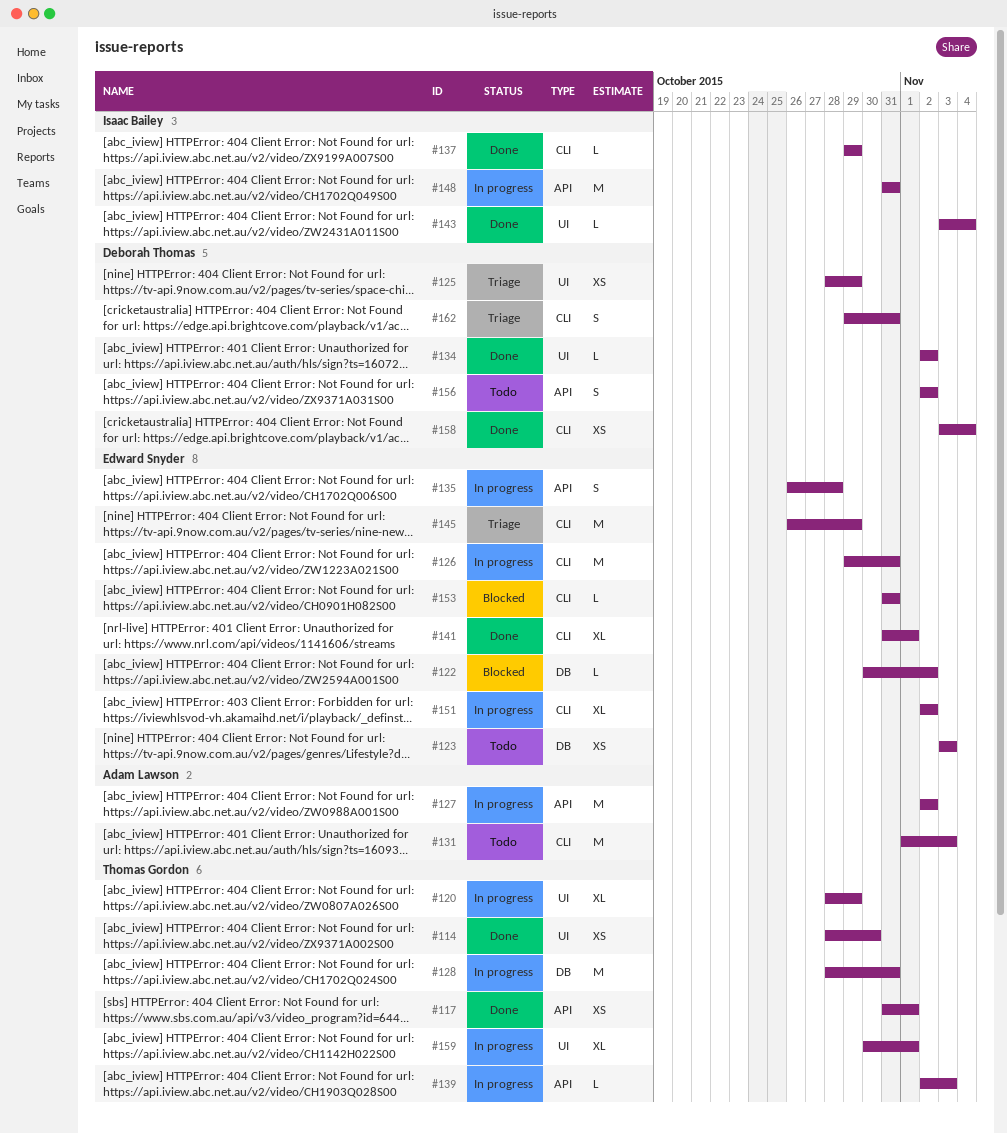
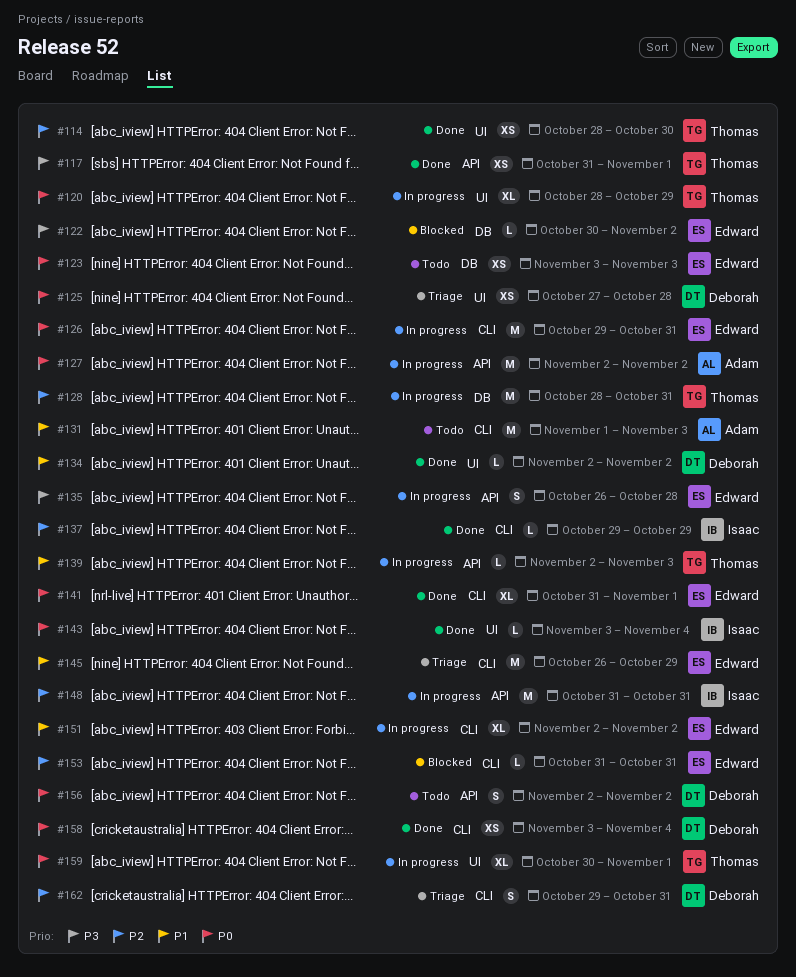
#125, start: Oct 28 -> Oct 27
#125, due: Oct 29 -> Oct 28

